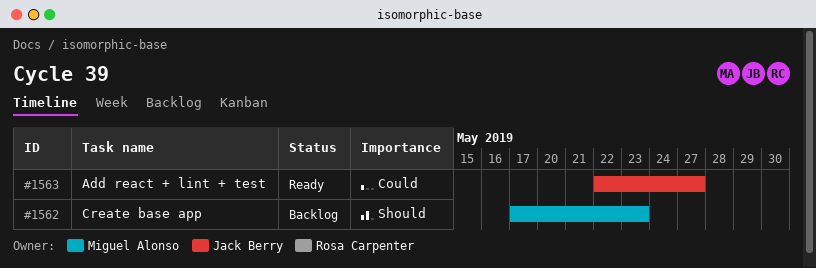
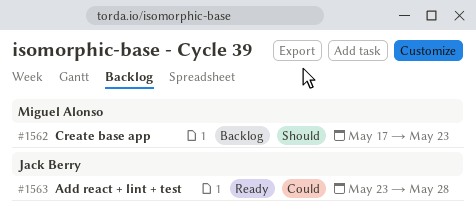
#1563, start: May 22 -> May 23
#1563, due: May 27 -> May 28

